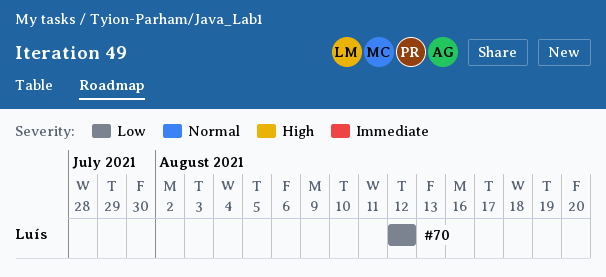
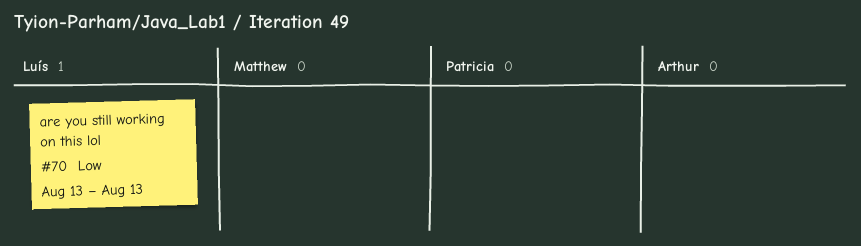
#70, start: Aug 12 -> Aug 13
#70, due: Aug 12 -> Aug 13

